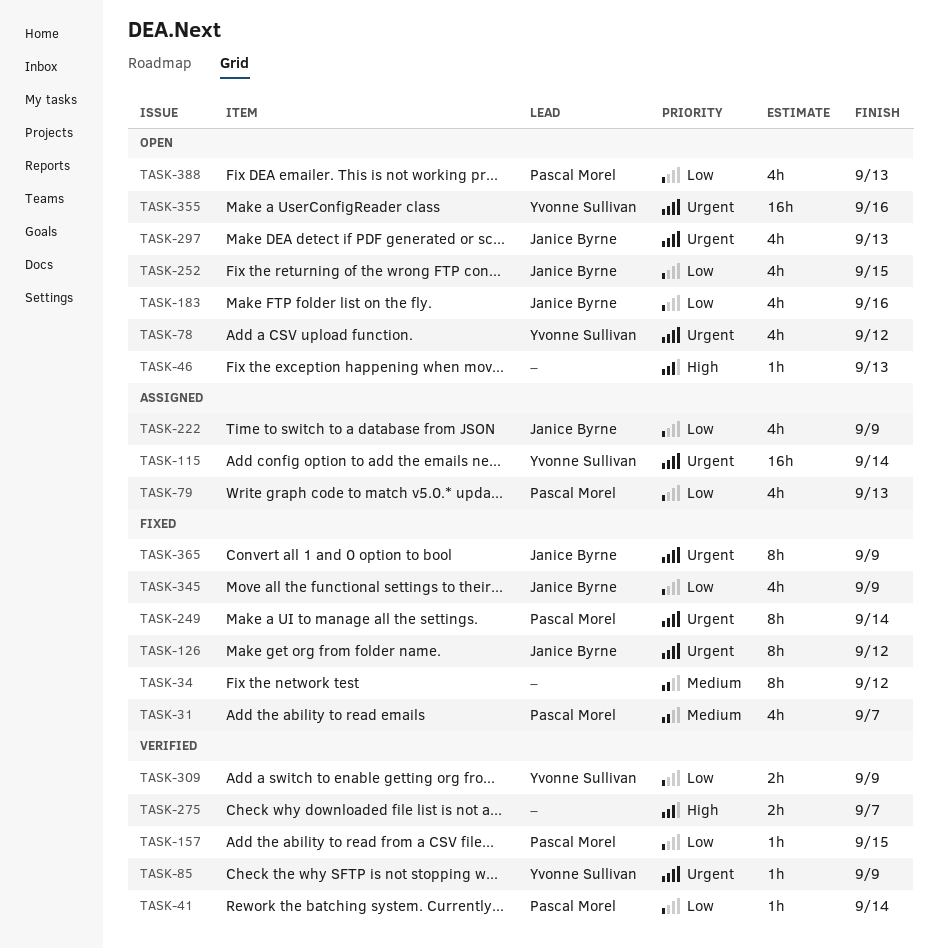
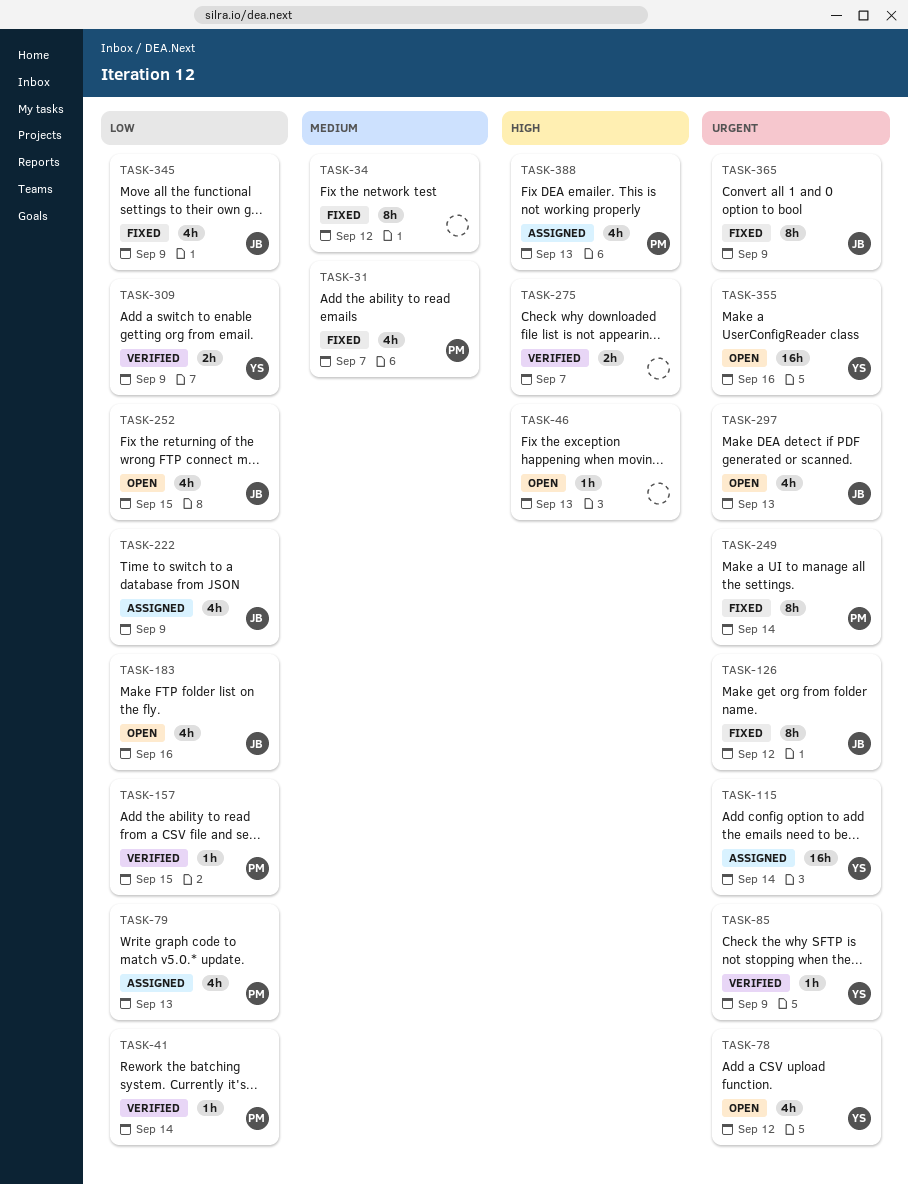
TASK-388, status: Open -> Assigned
TASK-388, priority: Low -> High

